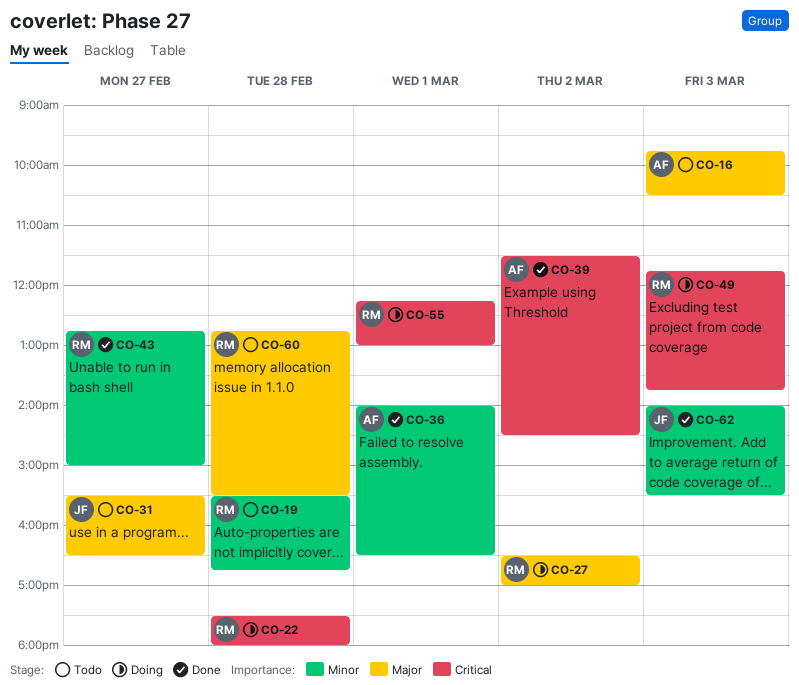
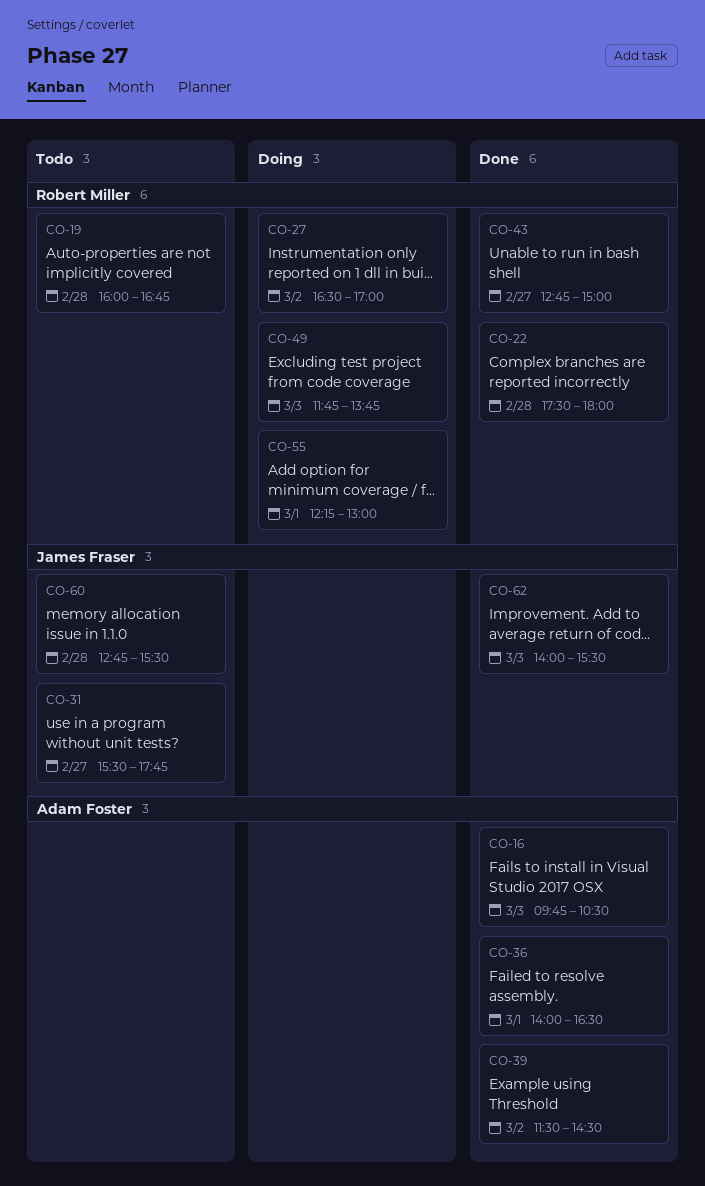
CO-16, status: Todo -> Done
CO-19, begins: 15:30 -> 16:00
CO-22, status: Doing -> Done
CO-31, ends: 16:30 -> 17:45
CO-60, owner: Robert Miller -> James Fraser

